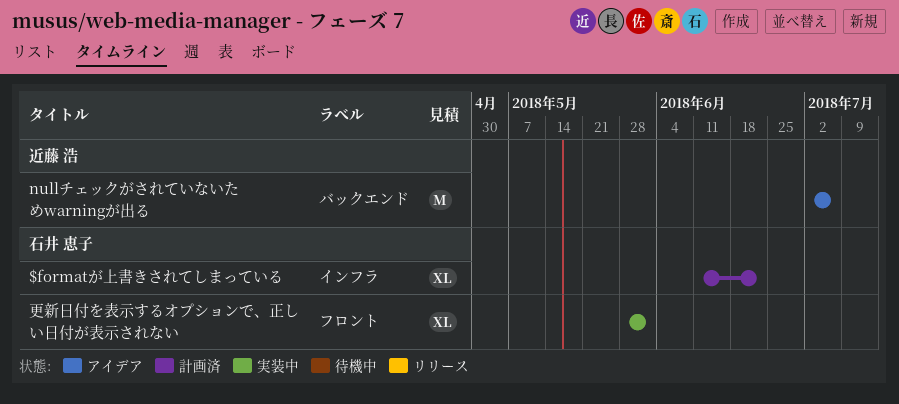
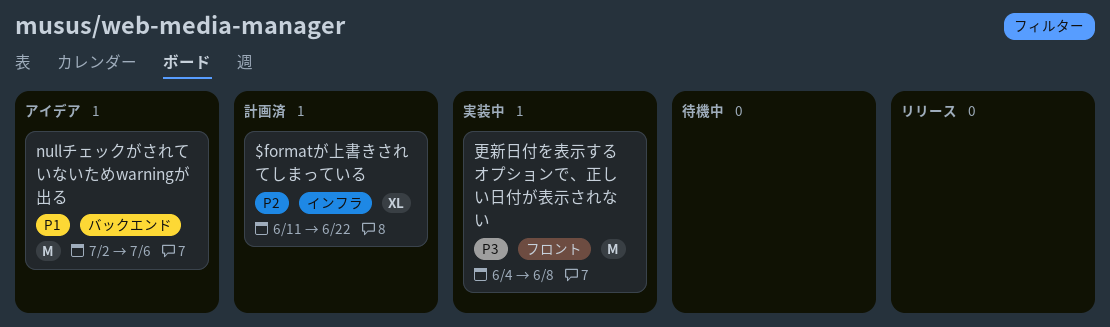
更新日付を表示するオプションで、正しい日付が表示されない, estimate: XL -> M
更新日付を表示するオプションで、正しい日付が表示されない, start: May 28 -> Jun 4
更新日付を表示するオプションで、正しい日付が表示されない, due: Jun 1 -> Jun 8

